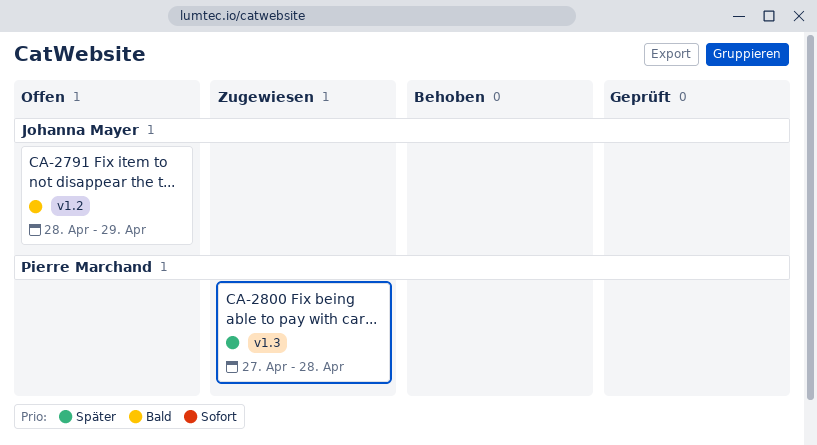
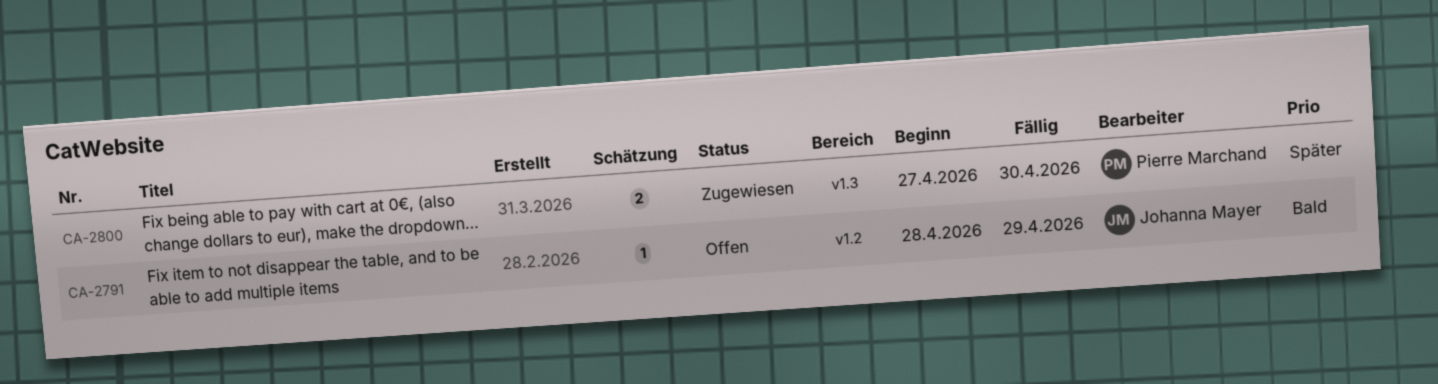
CA-2800, due: Apr 28 -> Apr 30

